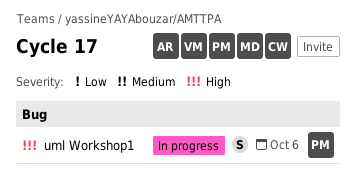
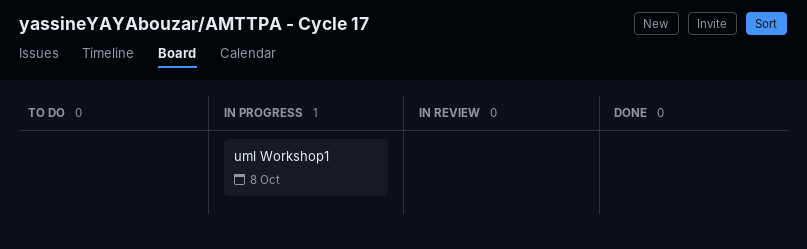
uml Workshop1, due: Oct 6 -> Oct 8

